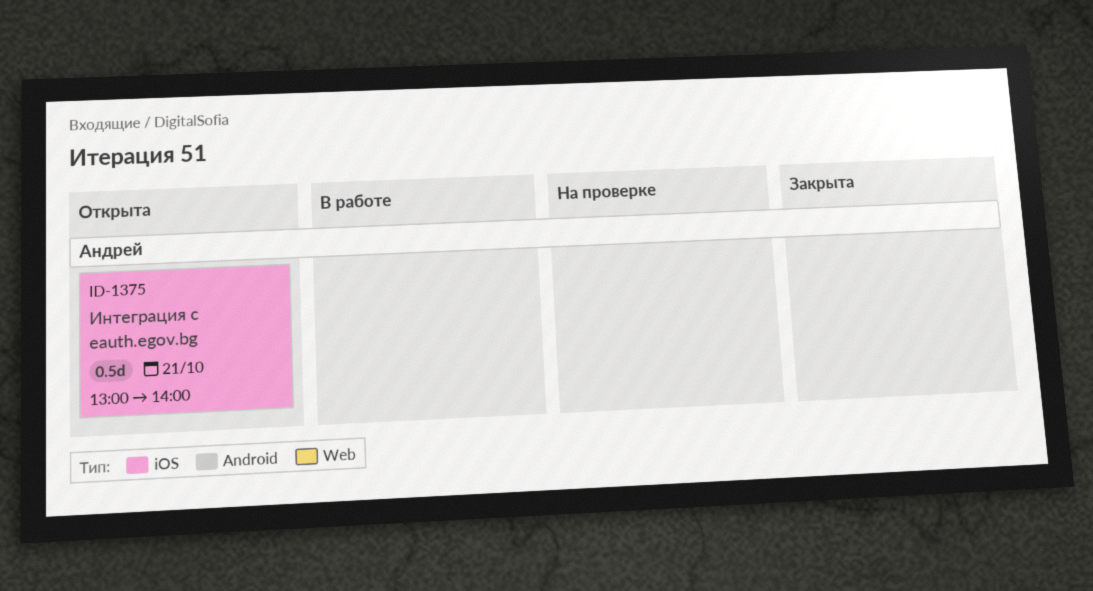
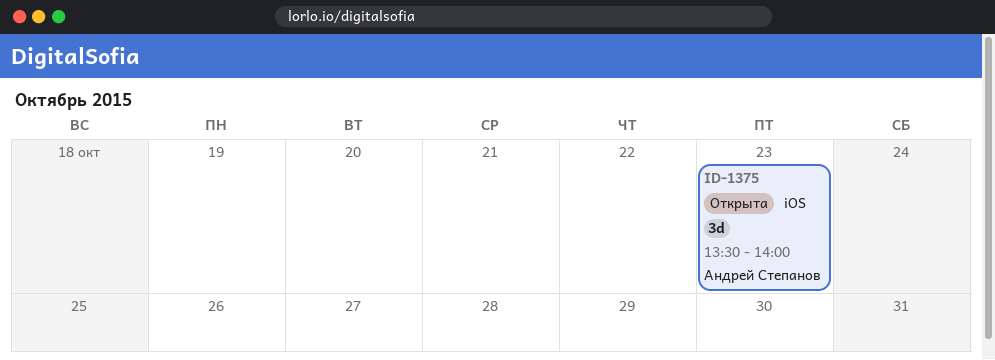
ID-1375, estimate: 0.5d -> 3d
ID-1375, day: Oct 21 -> Oct 23
ID-1375, begins: 13:00 -> 13:30

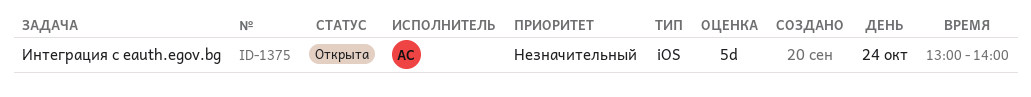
ID-1375, estimate: 3d -> 5d
ID-1375, day: Oct 23 -> Oct 24
ID-1375, begins: 13:30 -> 13:00

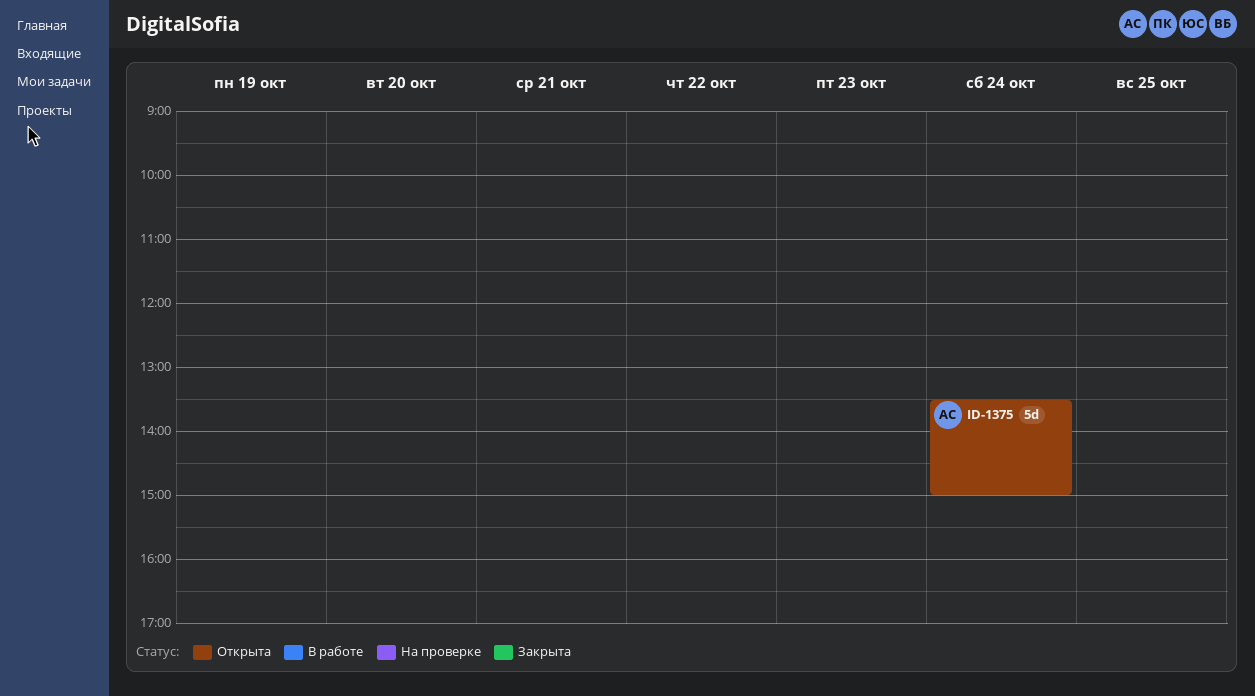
ID-1375, begins: 13:00 -> 13:30
ID-1375, ends: 14:00 -> 15:00

